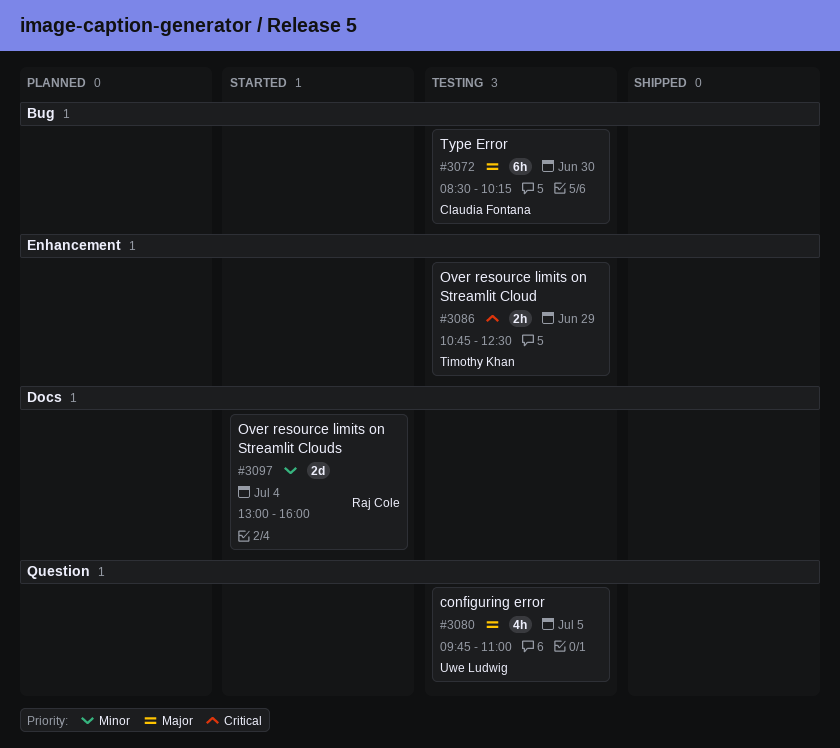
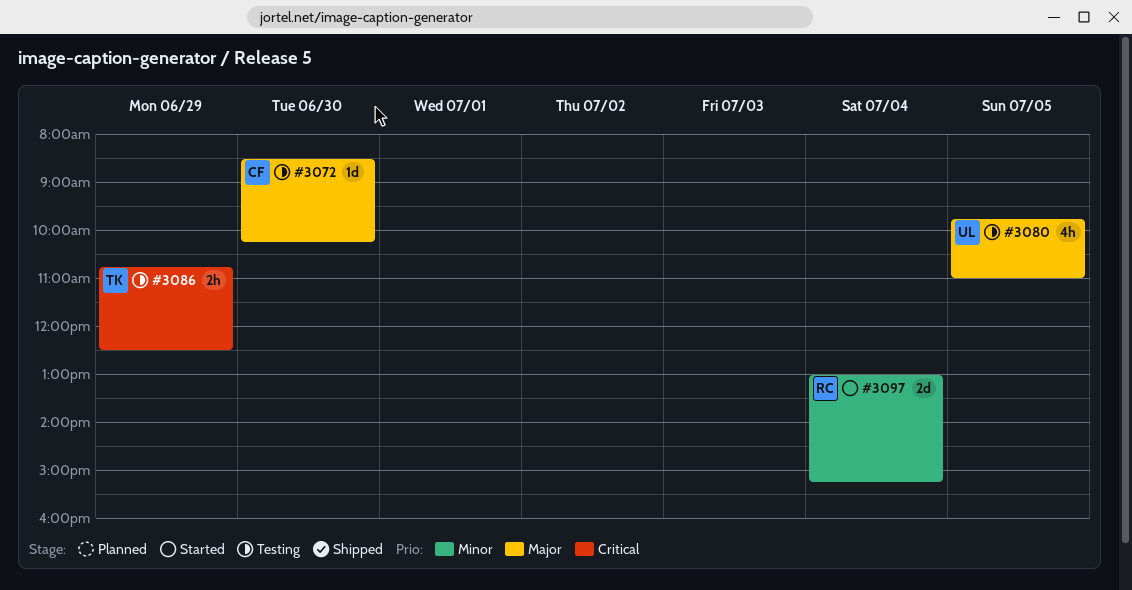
#3072, estimate: 6h -> 1d
#3097, ends: 16:00 -> 15:15

